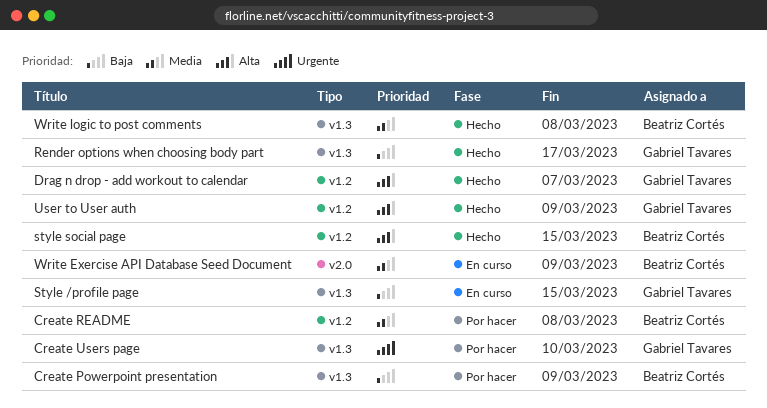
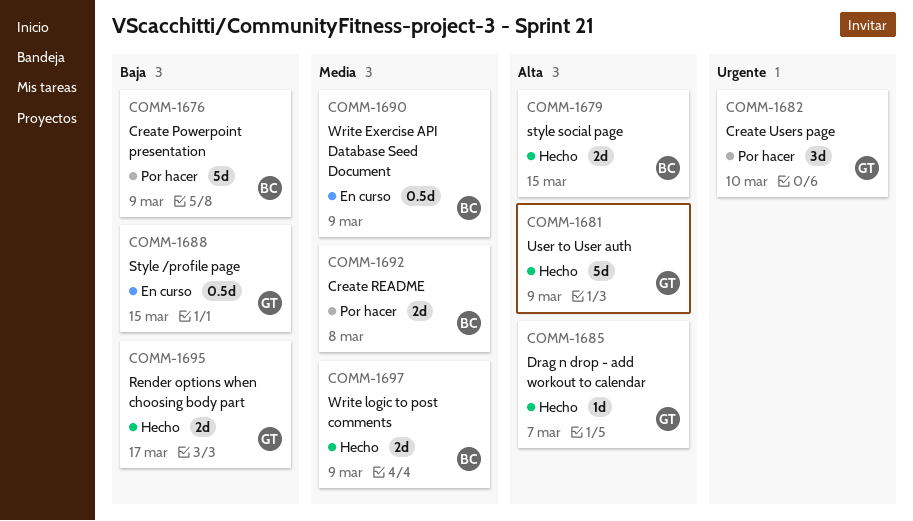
Write logic to post comments, due: Mar 8 -> Mar 9

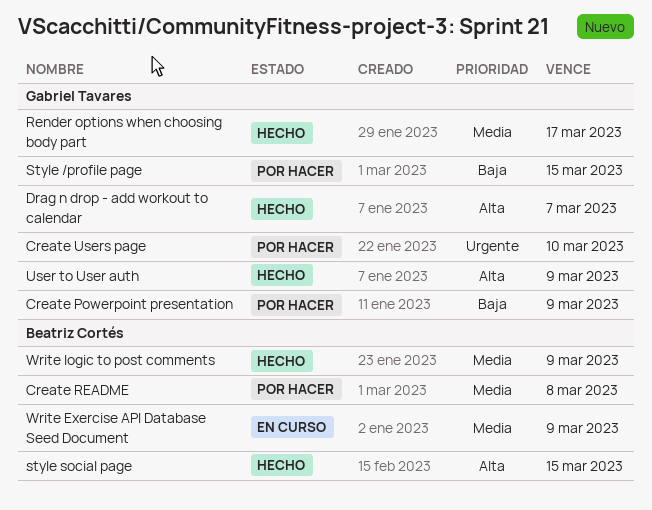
Create Powerpoint presentation, owner: Beatriz Cortés -> Gabriel Tavares
Render options when choosing body part, priority: Baja -> Media
Style /profile page, status: En curso -> Por hacer

